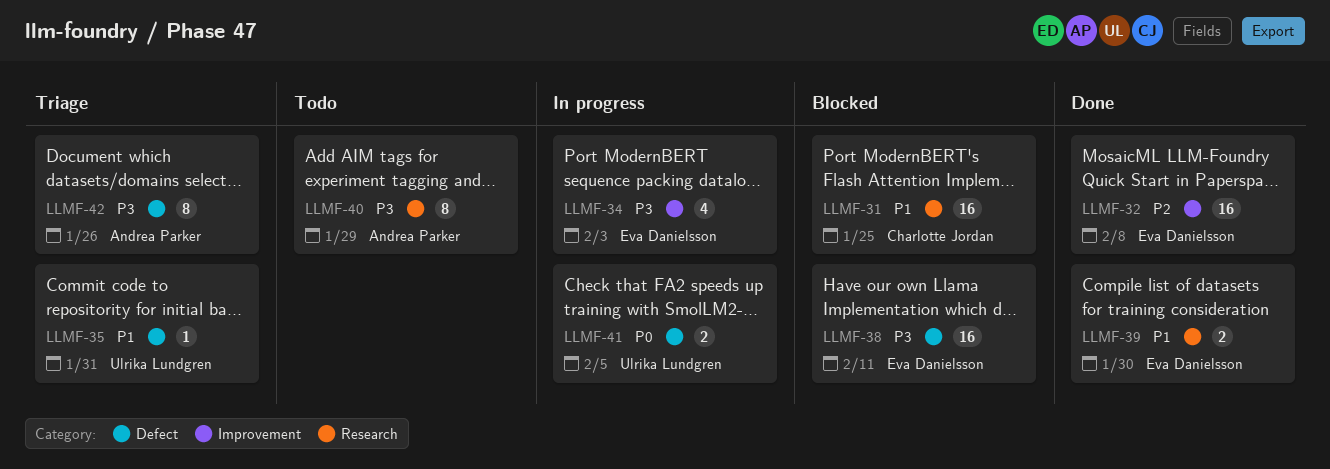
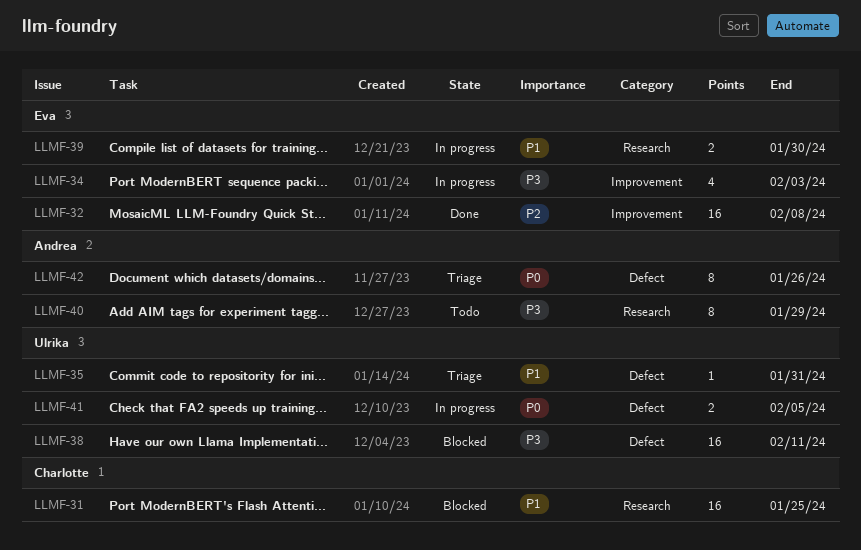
LLMF-38, owner: Eva Danielsson -> Ulrika Lundgren
LLMF-39, status: Done -> In progress
LLMF-42, priority: P3 -> P0

